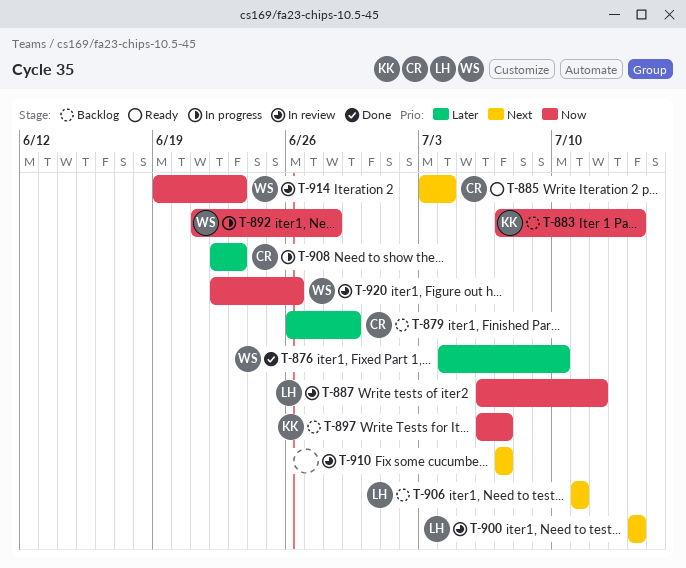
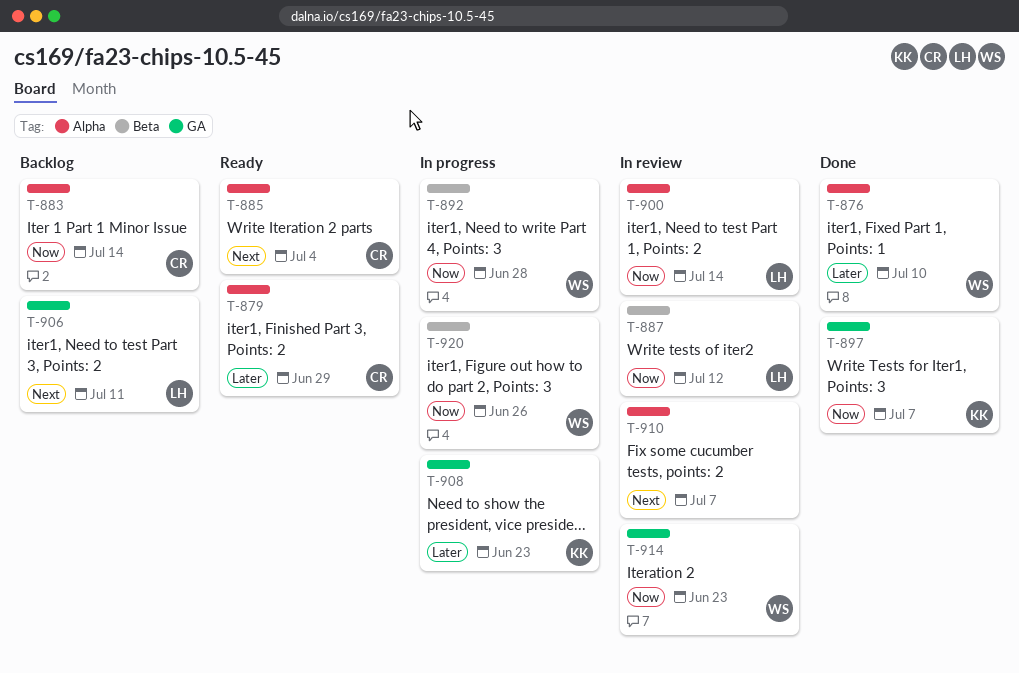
T-879, status: Backlog -> Ready
T-883, owner: KK -> CR
T-897, status: Backlog -> Done
T-900, priority: Next -> Now
T-908, owner: CR -> KK
T-920, status: In review -> In progress

